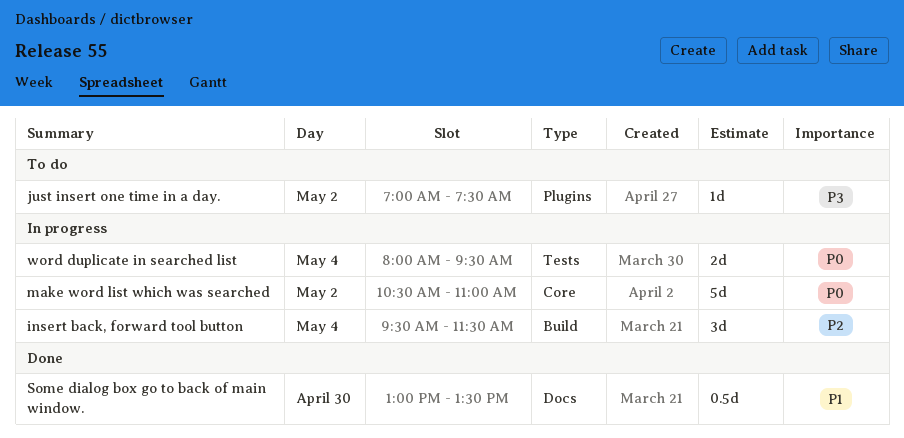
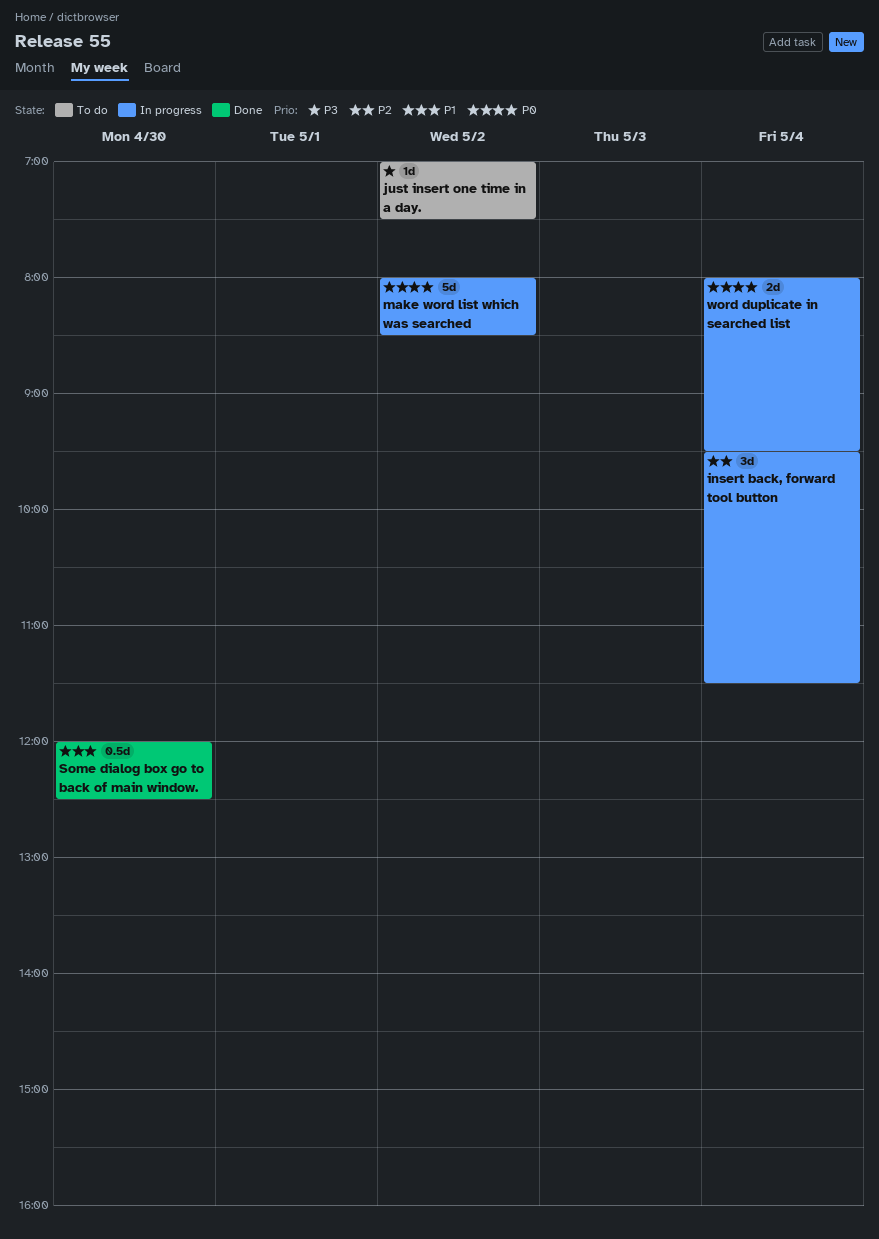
make word list which was searched, begins: 10:30 -> 08:00
make word list which was searched, ends: 11:00 -> 08:30
Some dialog box go to back of main window., begins: 13:00 -> 12:00
Some dialog box go to back of main window., ends: 13:30 -> 12:30

